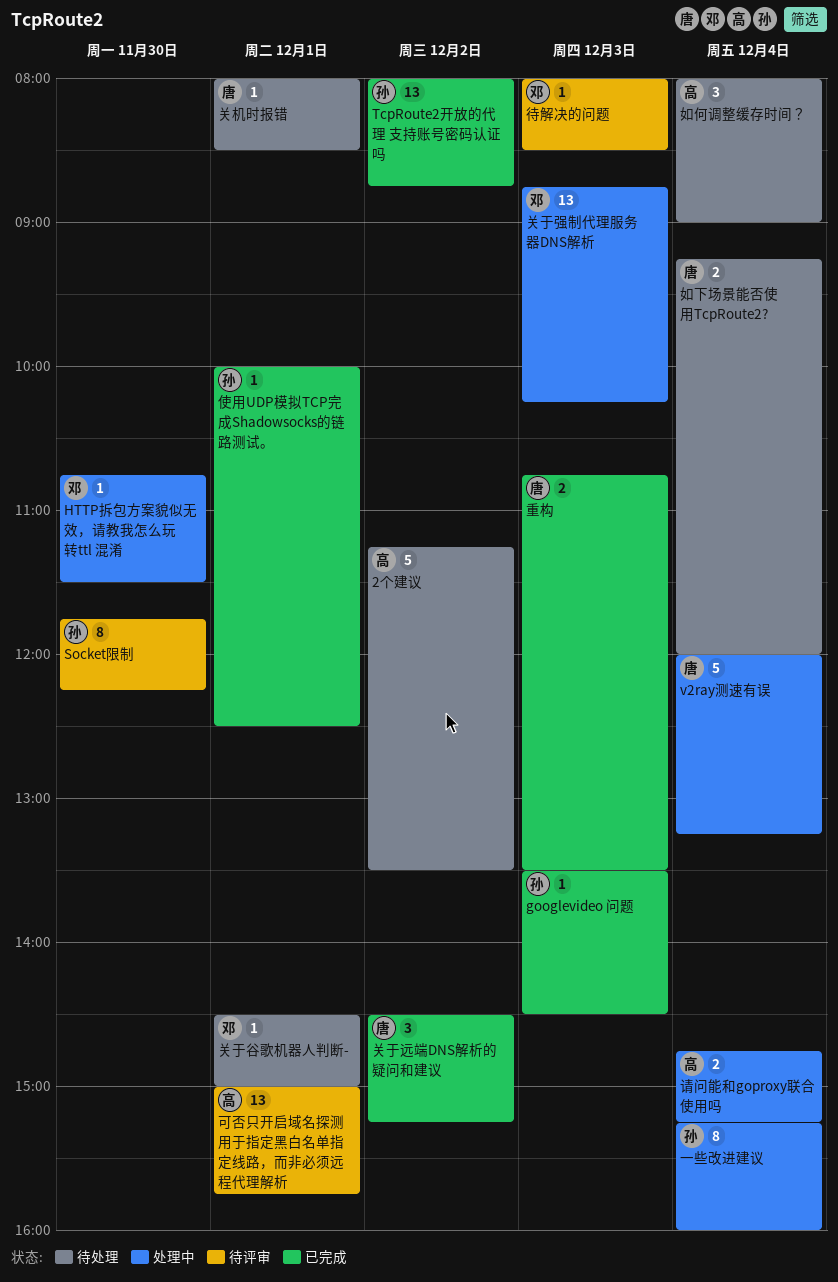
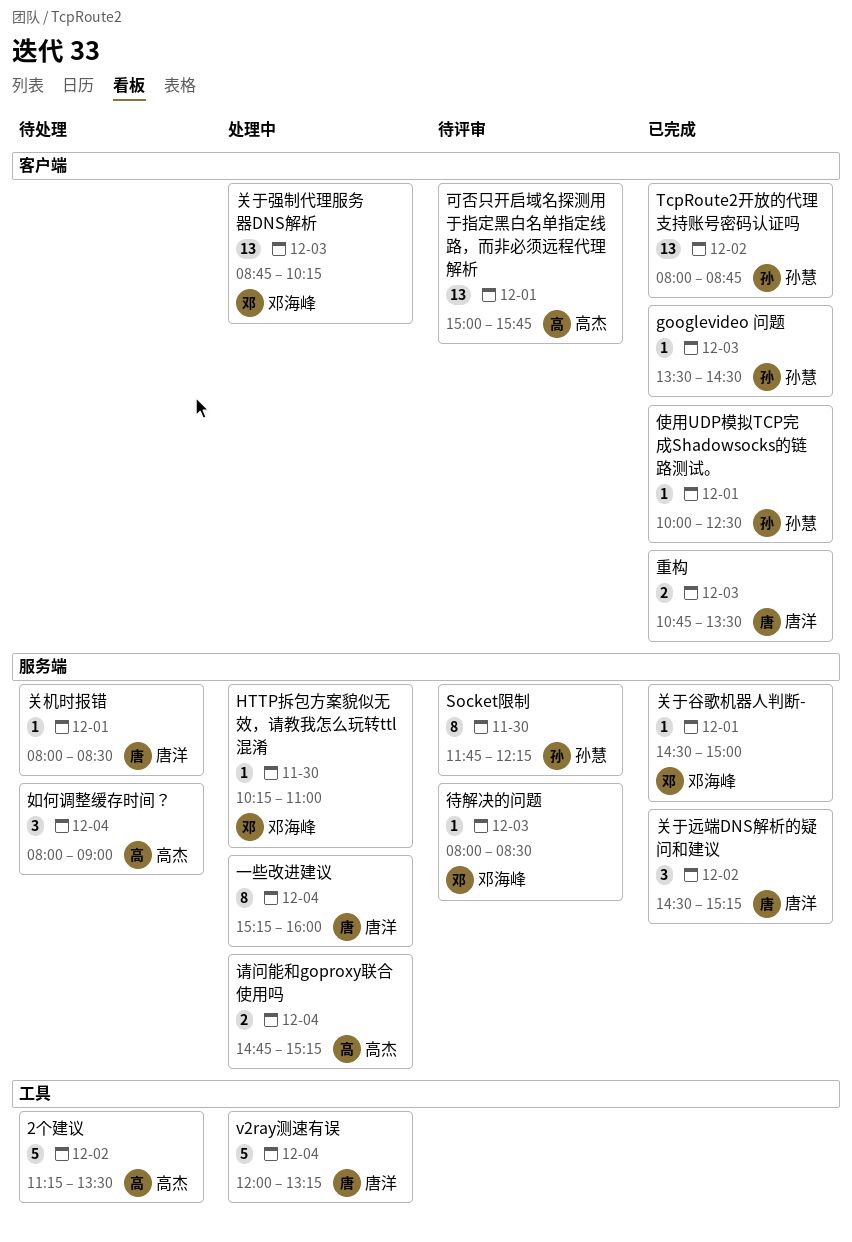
HTTP拆包方案貌似无效，请教我怎么玩转ttl 混淆, begins: 10:45 -> 10:15
HTTP拆包方案貌似无效，请教我怎么玩转ttl 混淆, ends: 11:30 -> 11:00
一些改进建议, owner: 孙慧 -> 唐洋
关于谷歌机器人判断-, status: 待处理 -> 已完成
如下场景能否使用TcpRoute2?: present -> none

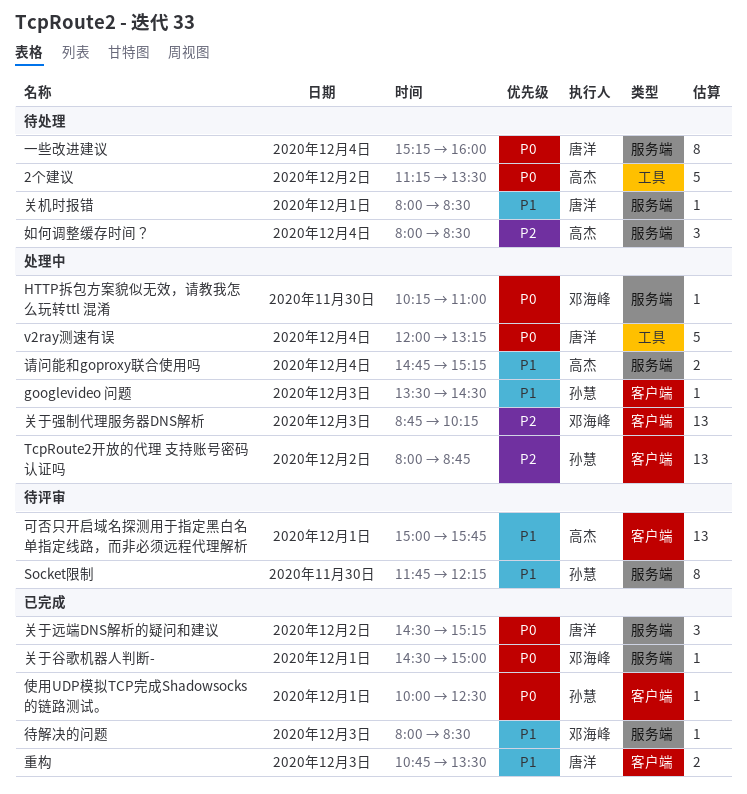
googlevideo 问题, status: 已完成 -> 处理中
TcpRoute2开放的代理 支持账号密码认证吗, status: 已完成 -> 处理中
一些改进建议, status: 处理中 -> 待处理
如何调整缓存时间？, ends: 09:00 -> 08:30
待解决的问题, status: 待评审 -> 已完成

